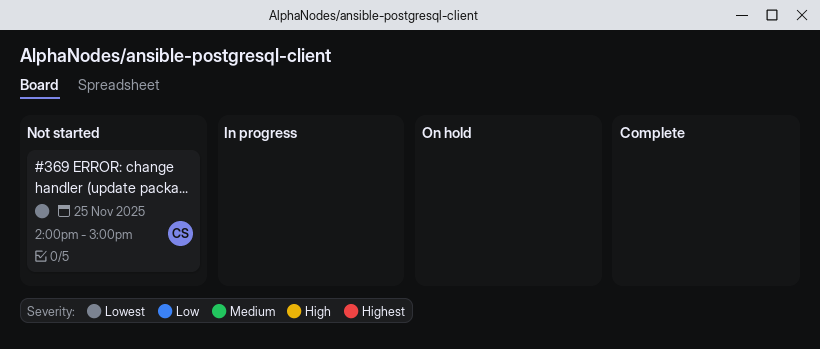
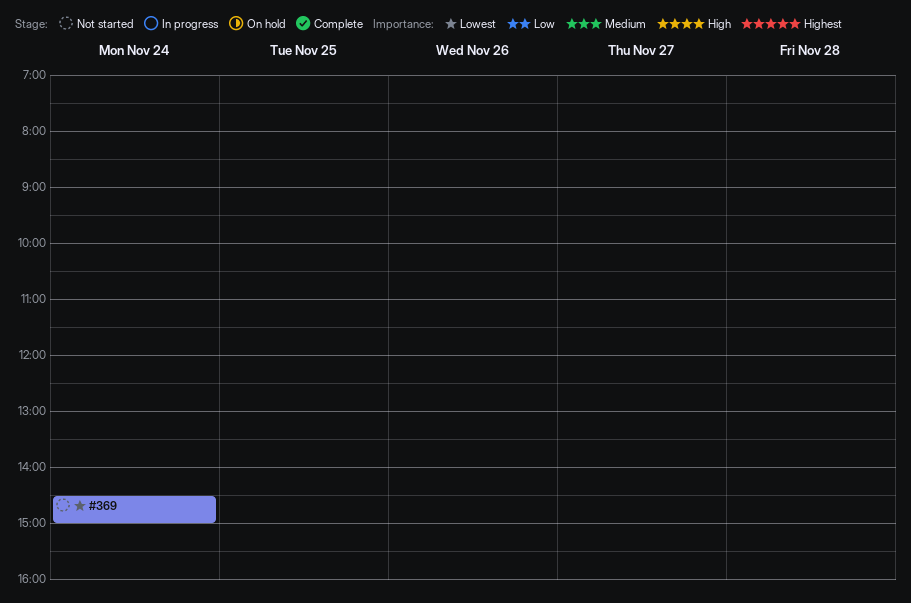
#369, day: Nov 25 -> Nov 24
#369, begins: 14:00 -> 14:30

